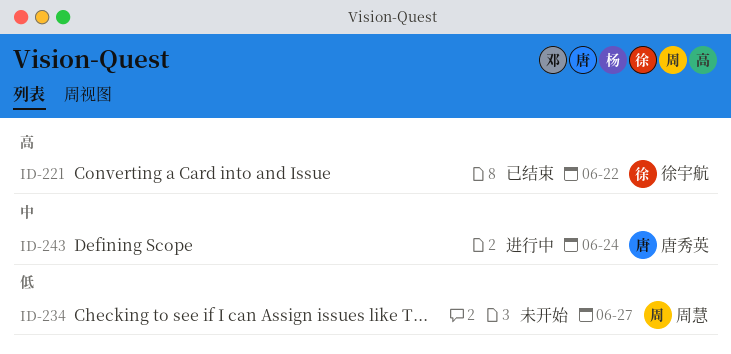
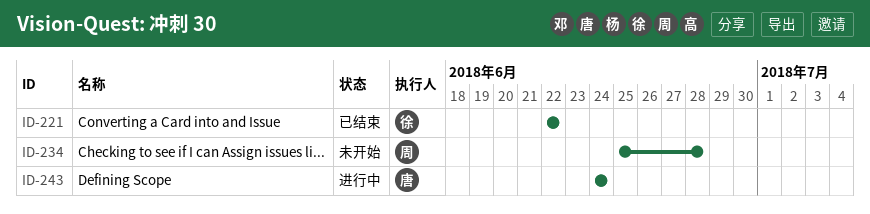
ID-234, due: Jun 27 -> Jun 28

